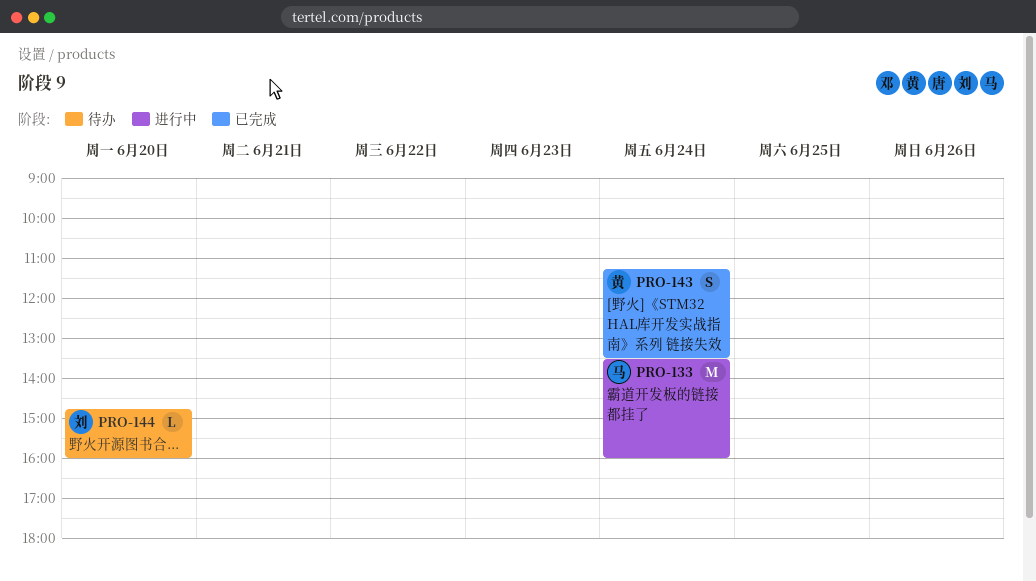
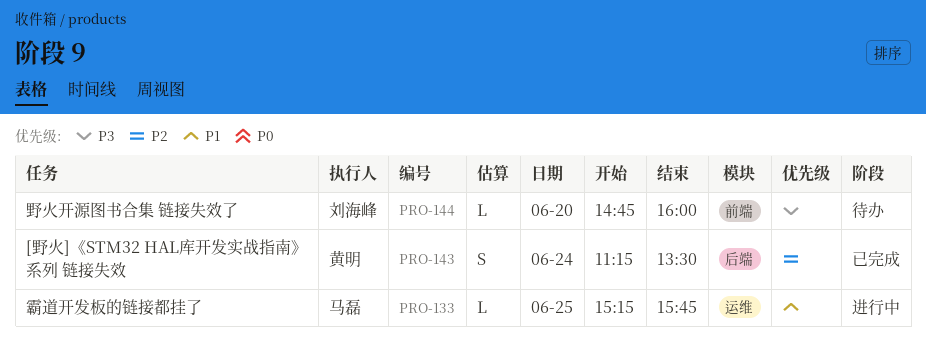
PRO-133, estimate: M -> L
PRO-133, day: Jun 24 -> Jun 25
PRO-133, begins: 13:30 -> 15:15
PRO-133, ends: 16:00 -> 15:45

